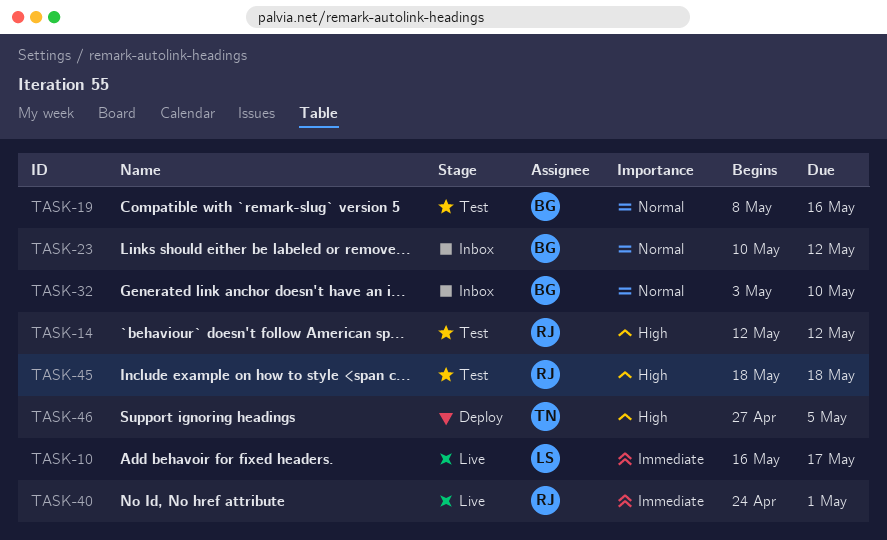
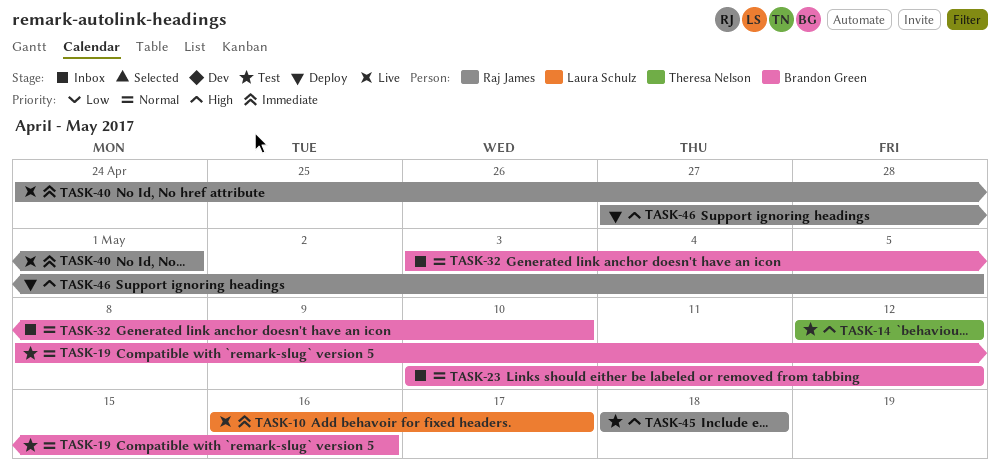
TASK-14, owner: Raj James -> Theresa Nelson
TASK-46, owner: Theresa Nelson -> Raj James

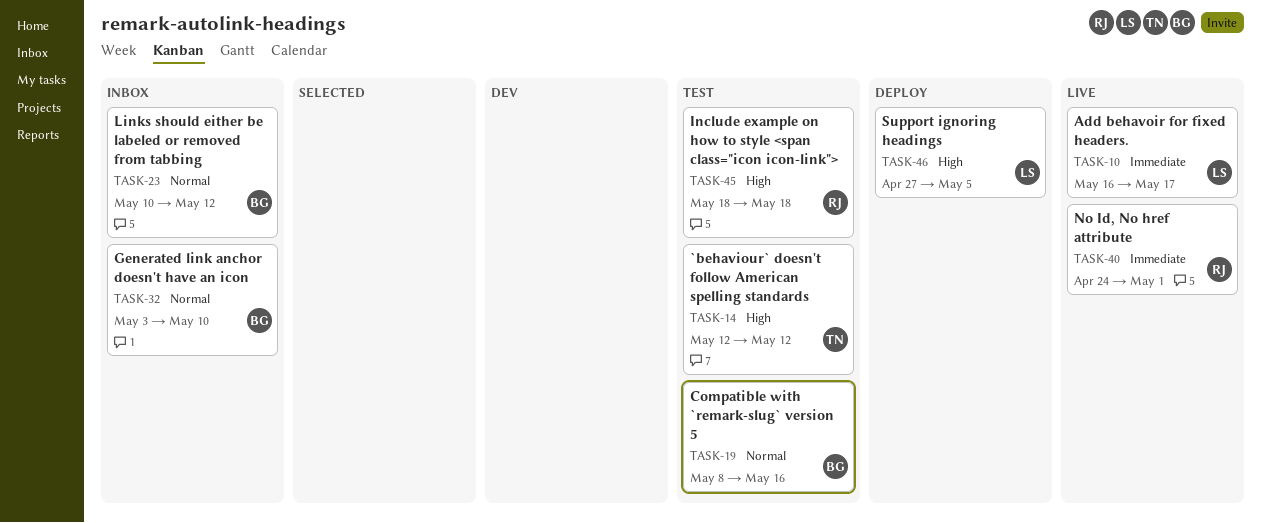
TASK-46, owner: Raj James -> Laura Schulz

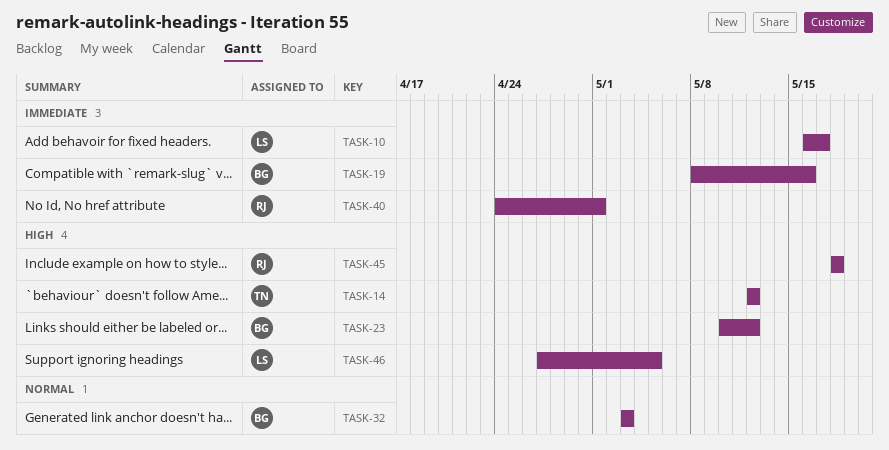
TASK-19, priority: Normal -> Immediate
TASK-23, priority: Normal -> High
TASK-32, due: May 10 -> May 3

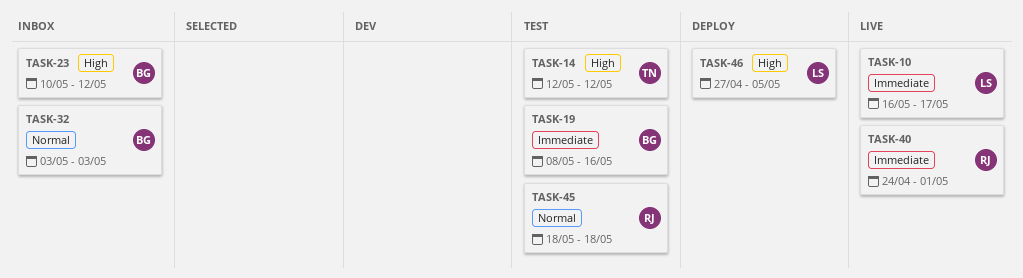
TASK-45, priority: High -> Normal

